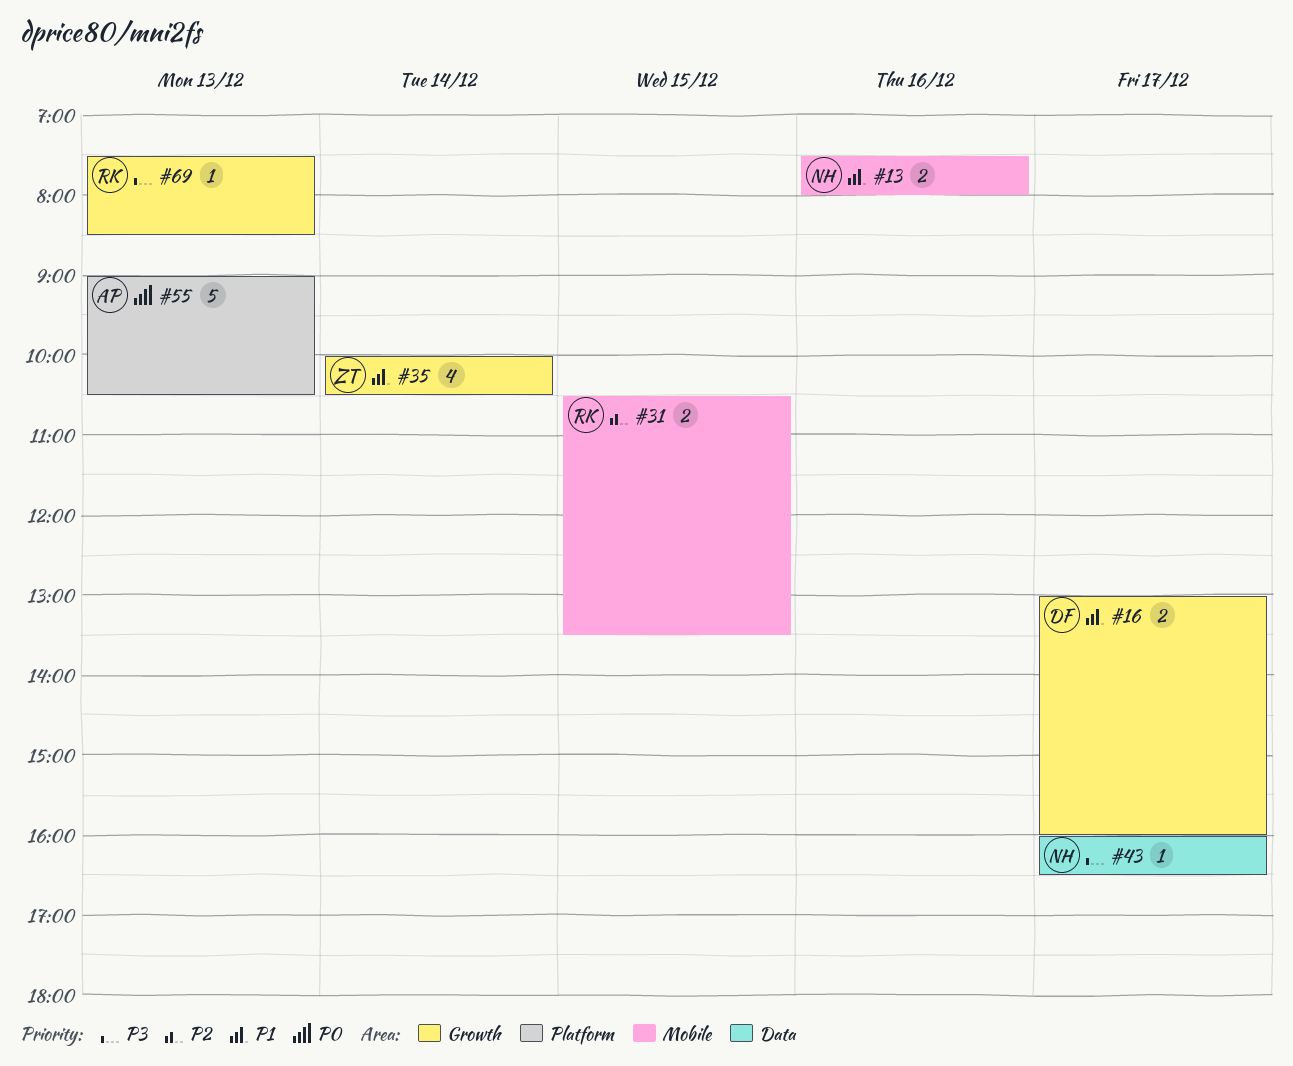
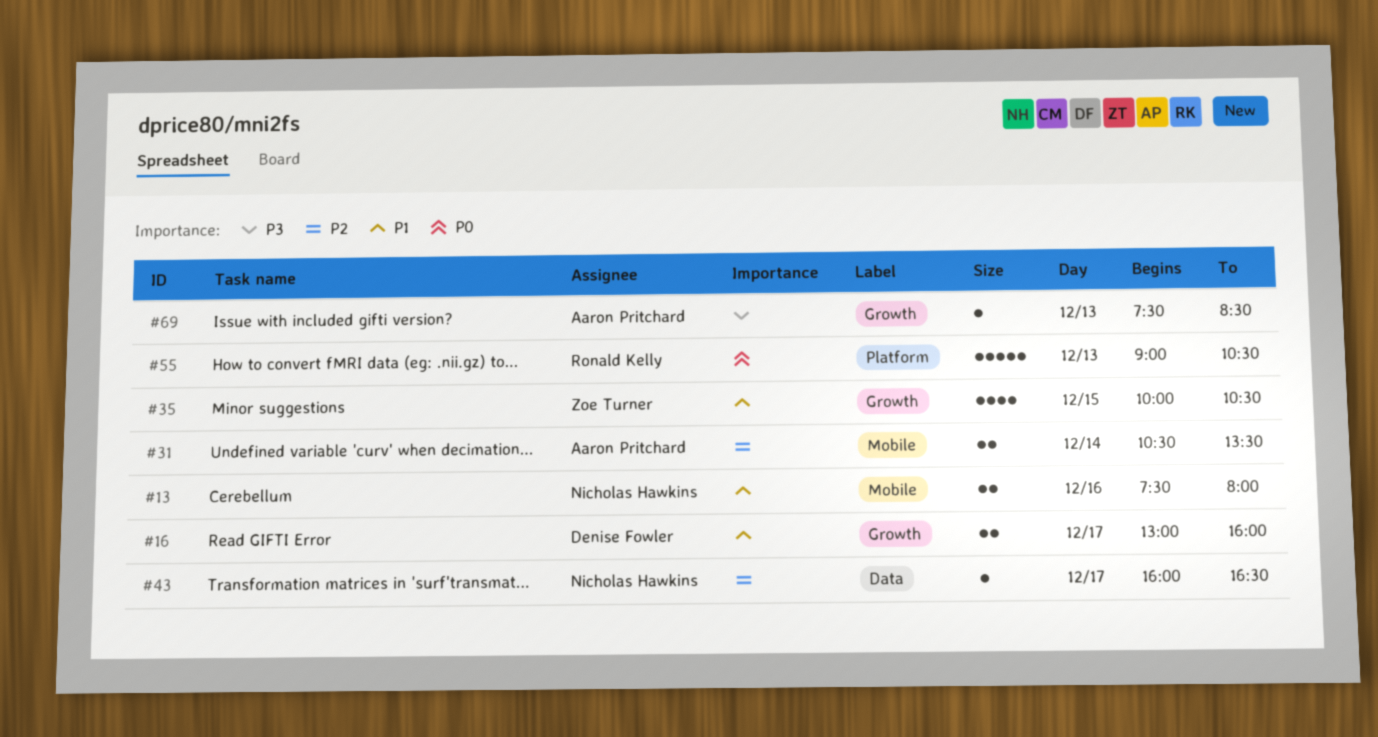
#31, owner: Ronald Kelly -> Aaron Pritchard
#31, day: Dec 15 -> Dec 14
#35, day: Dec 14 -> Dec 15
#43, priority: P3 -> P2
#55, owner: Aaron Pritchard -> Ronald Kelly
#69, owner: Ronald Kelly -> Aaron Pritchard

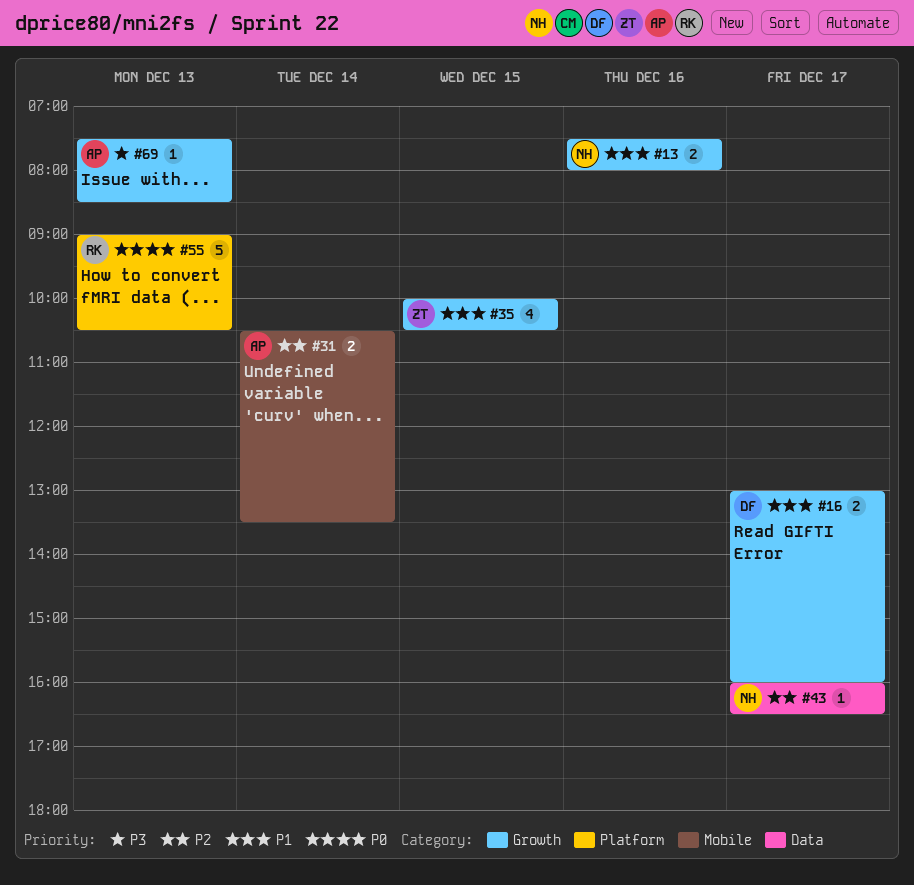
#13, label: Mobile -> Growth

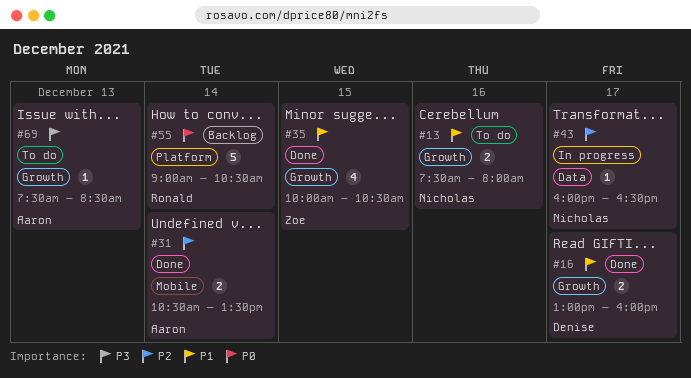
#55, day: Dec 13 -> Dec 14

